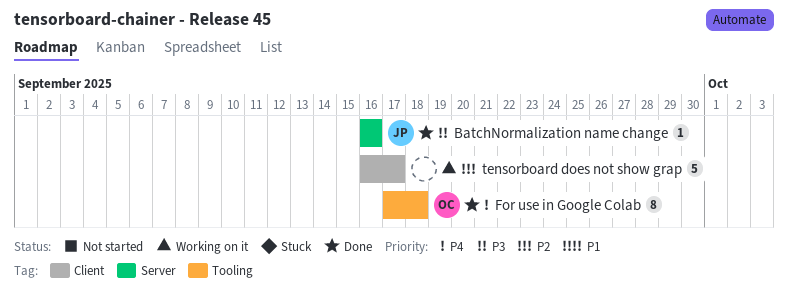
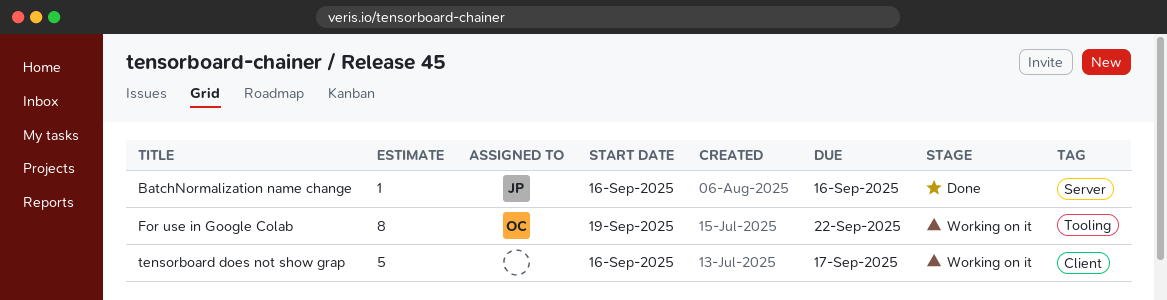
For use in Google Colab, status: Done -> Working on it
For use in Google Colab, start: Sep 17 -> Sep 19
For use in Google Colab, due: Sep 18 -> Sep 22

